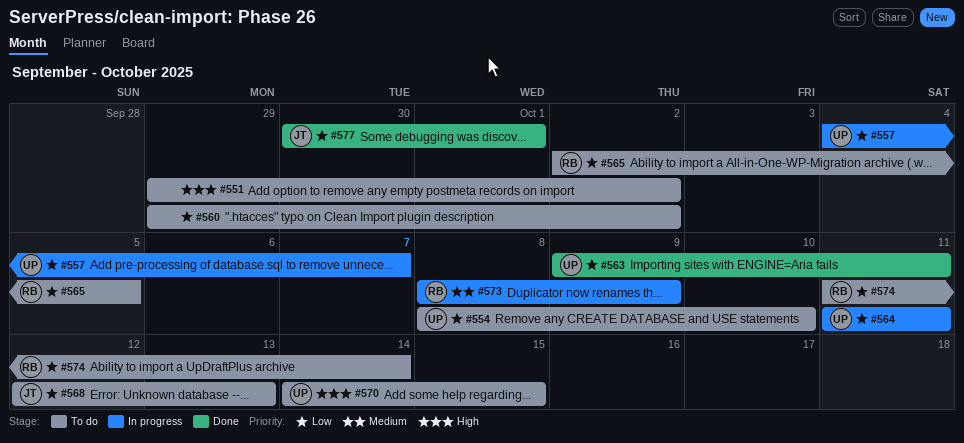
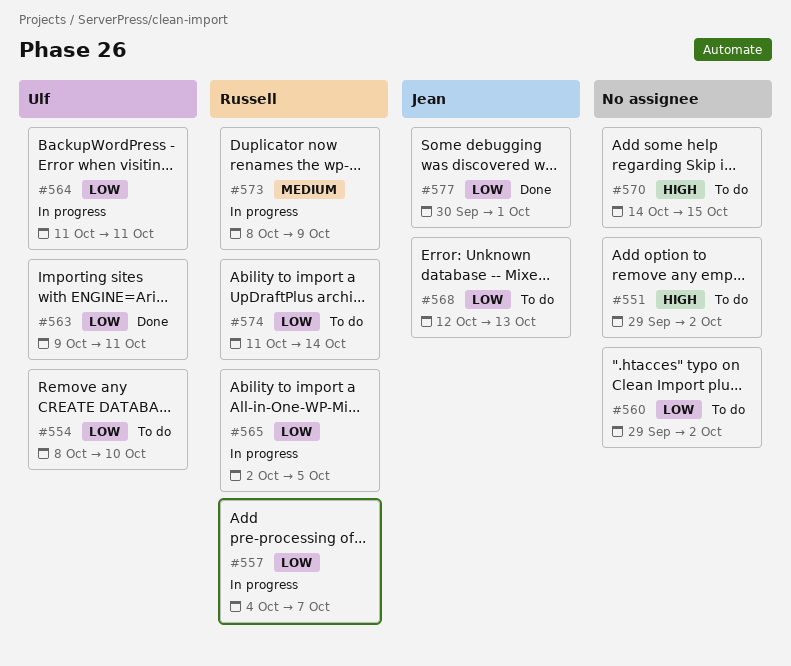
#557, owner: Ulf -> Russell
#565, status: To do -> In progress
#570, owner: Ulf -> none

